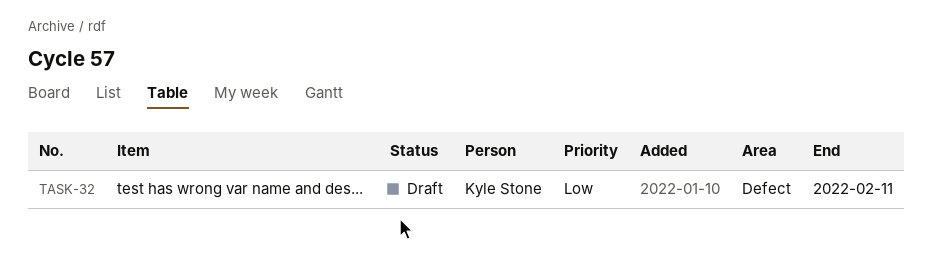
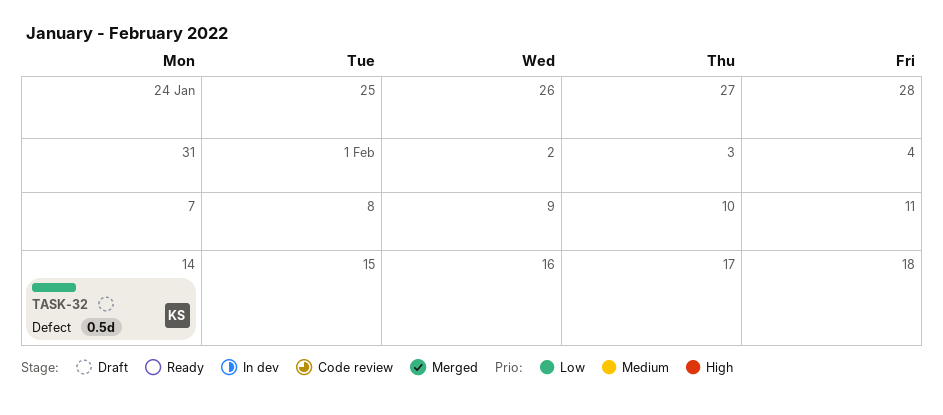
TASK-32, due: Feb 11 -> Feb 14

